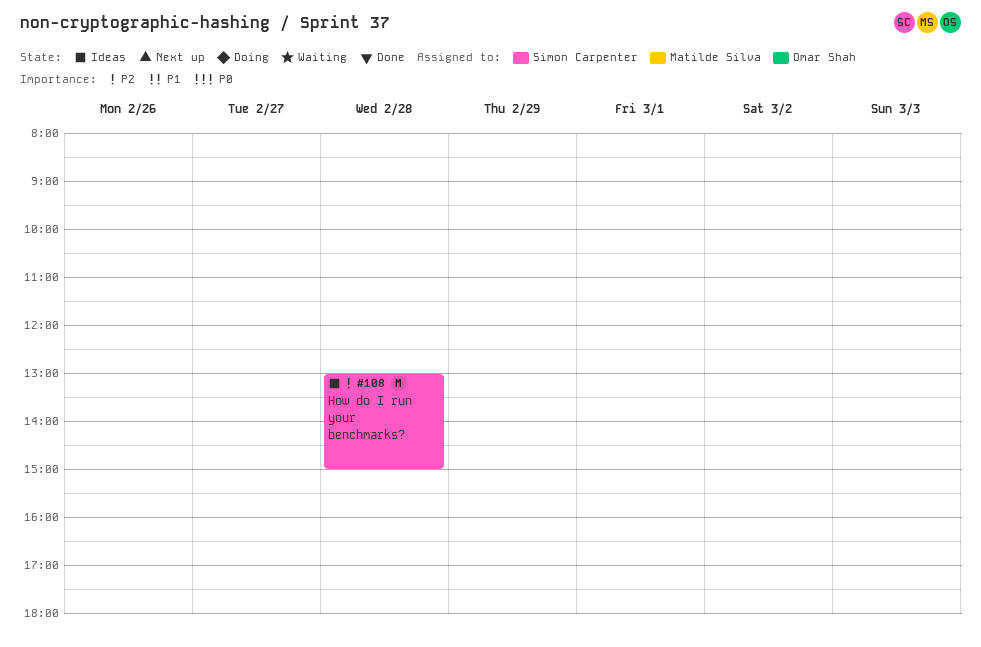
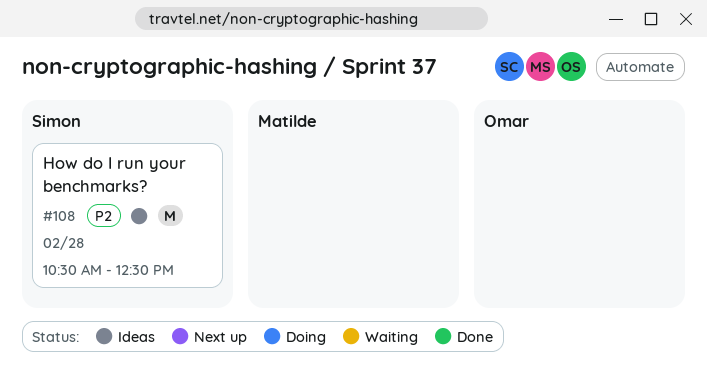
#108, begins: 13:00 -> 10:30
#108, ends: 15:00 -> 12:30

